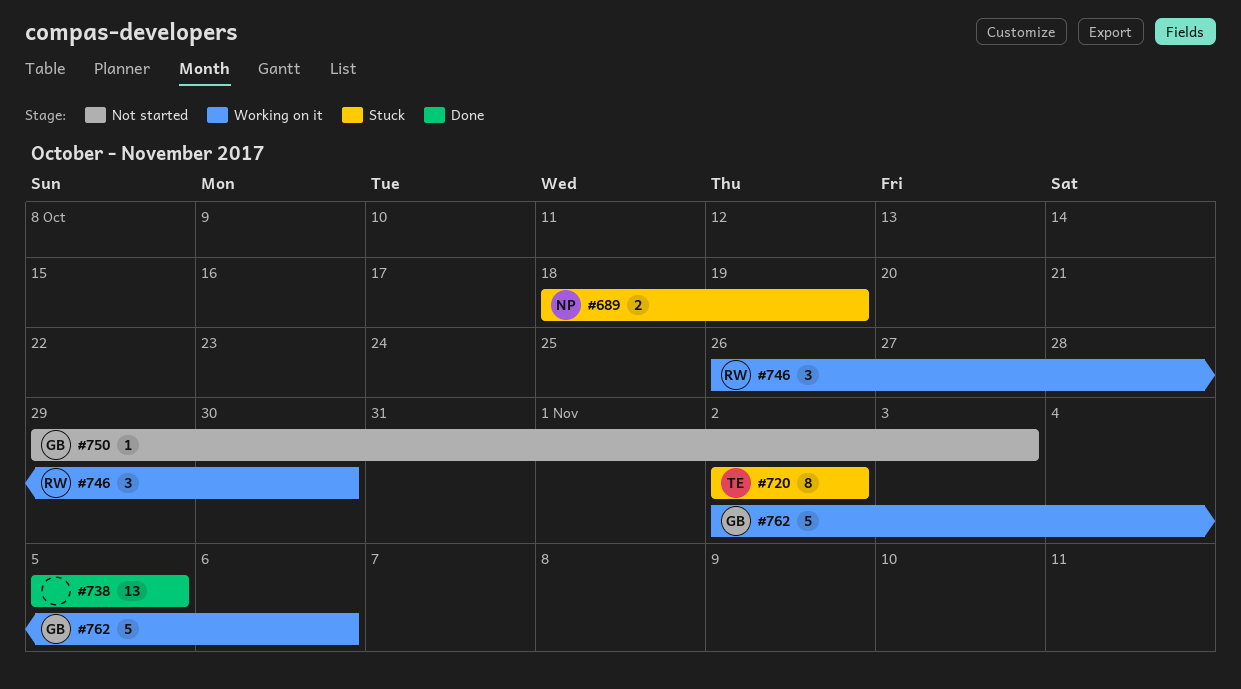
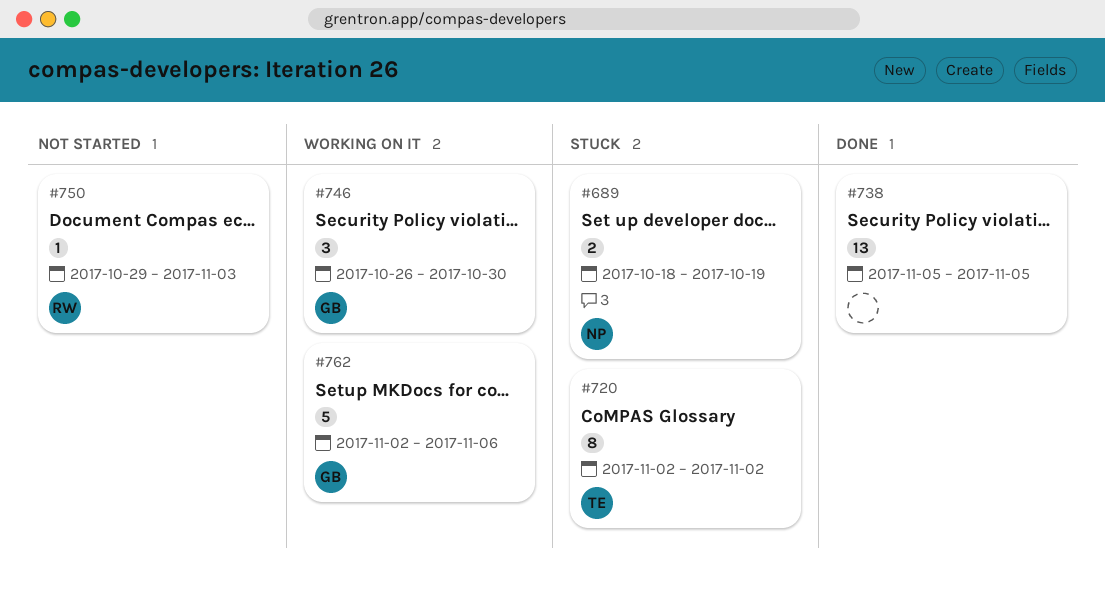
#746, owner: RW -> GB
#750, owner: GB -> RW

